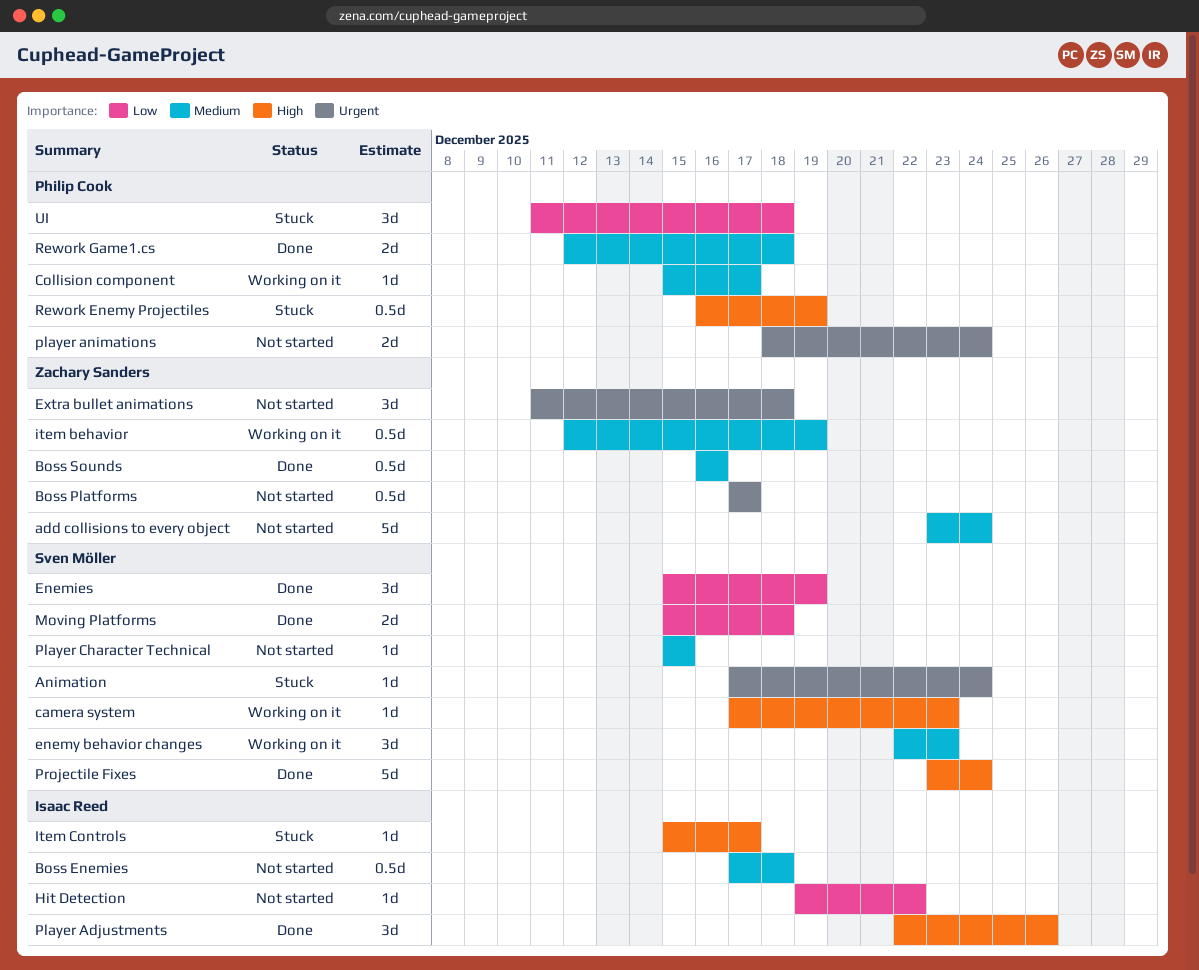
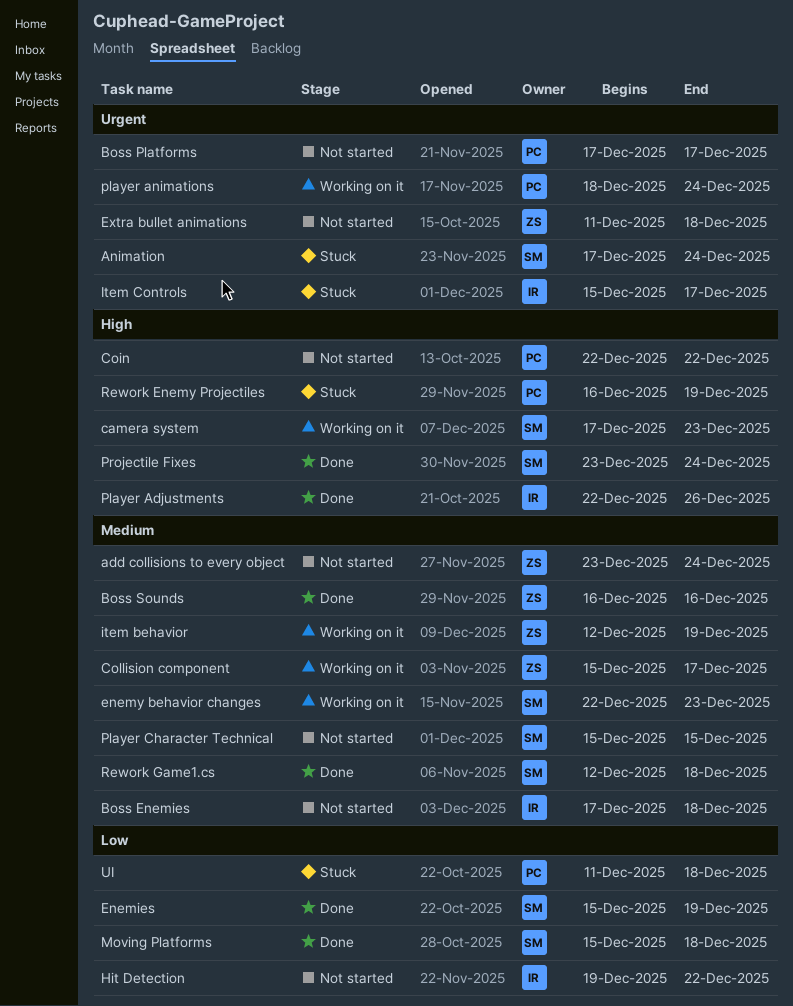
Boss Platforms, owner: Zachary Sanders -> Philip Cook
Coin: none -> present
Collision component, owner: Philip Cook -> Zachary Sanders
Item Controls, priority: High -> Urgent
player animations, status: Not started -> Working on it
Rework Game1.cs, owner: Philip Cook -> Sven Möller

